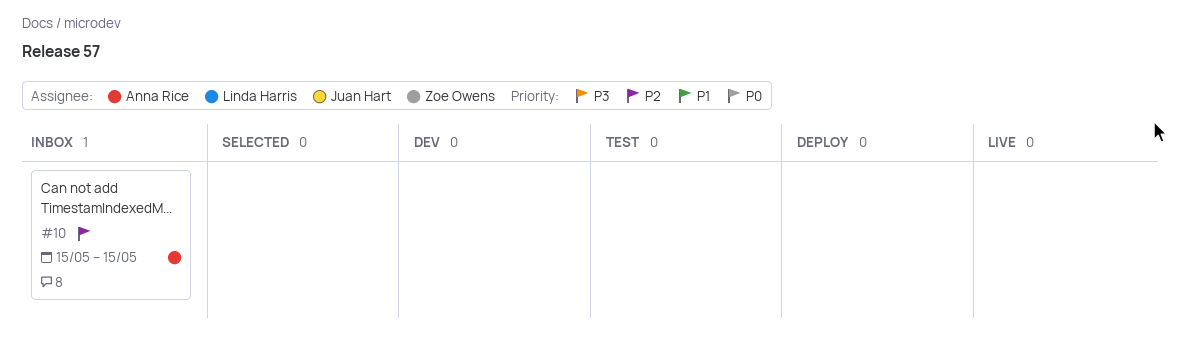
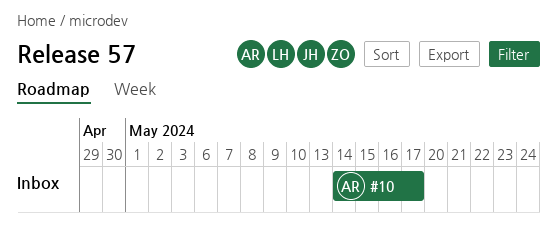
#10, start: May 15 -> May 14
#10, due: May 15 -> May 17

